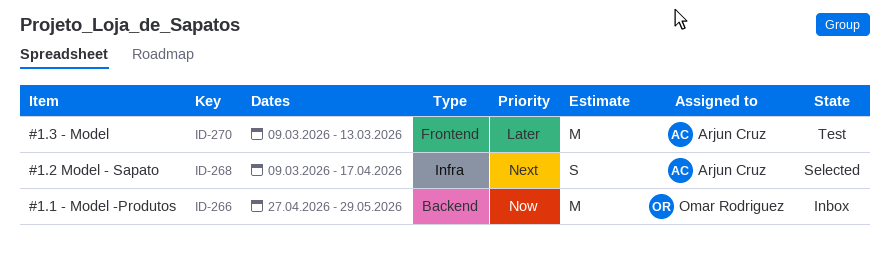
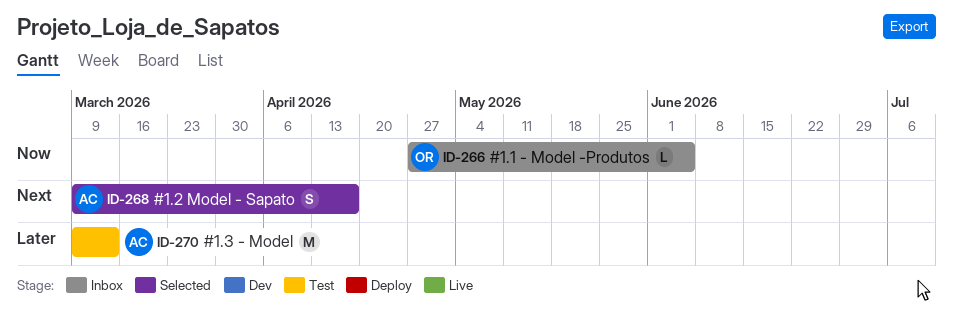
ID-266, estimate: M -> L
ID-266, due: May 29 -> Jun 5

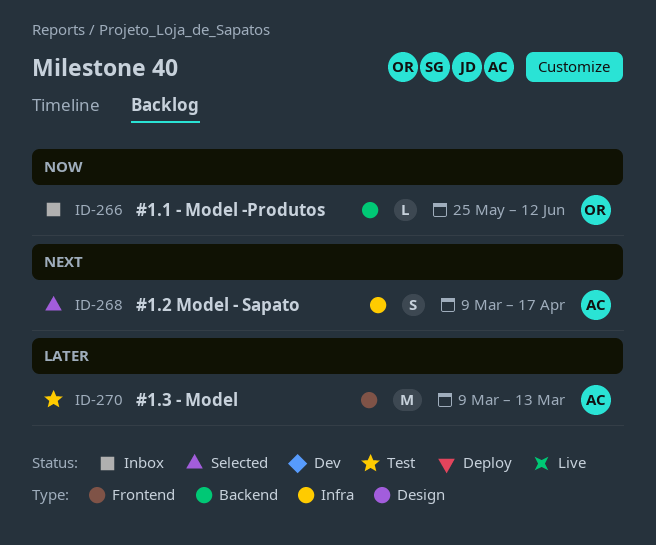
ID-266, start: Apr 27 -> May 25
ID-266, due: Jun 5 -> Jun 12

